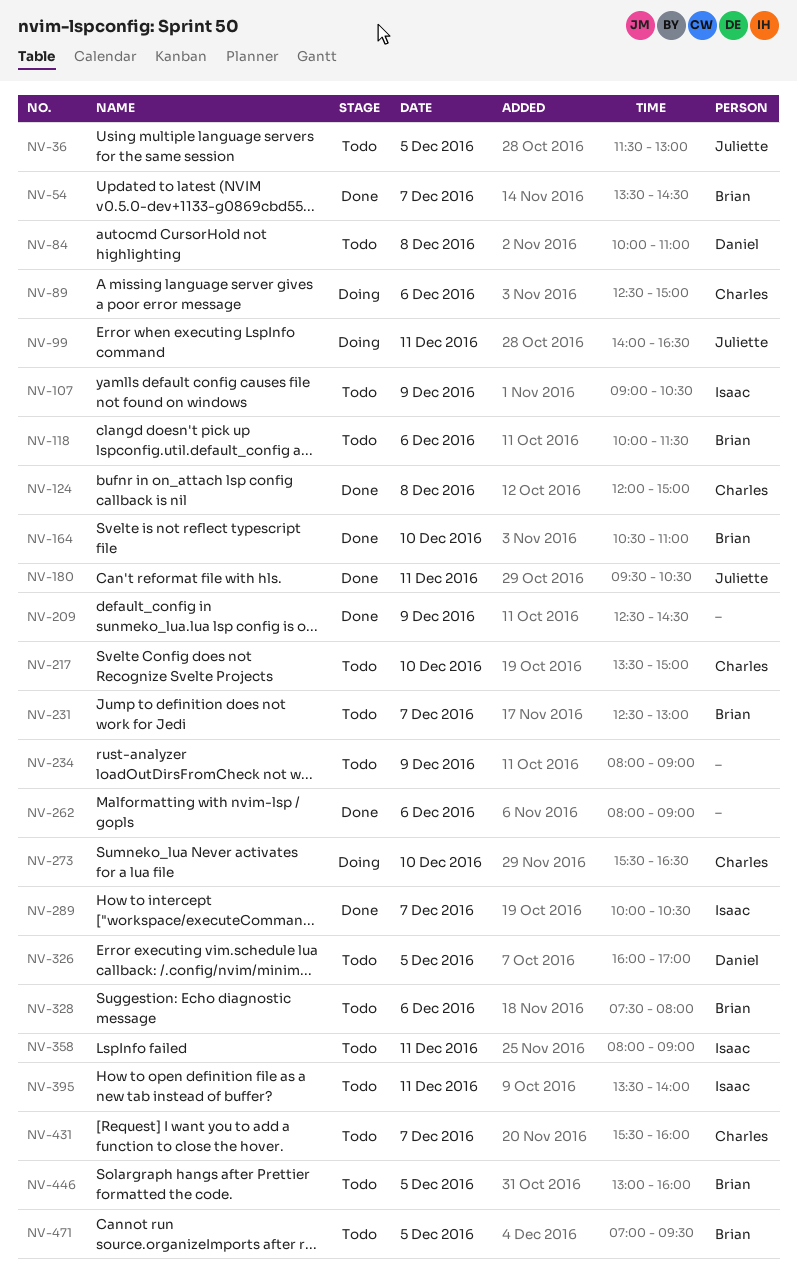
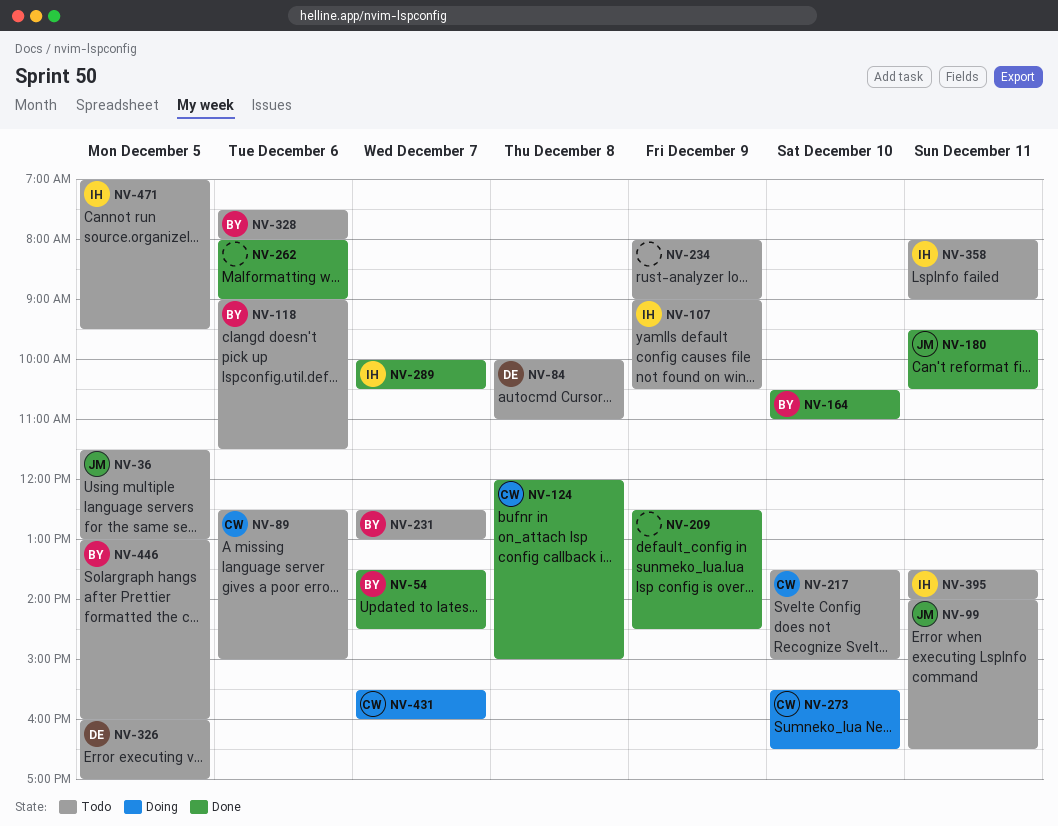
NV-89, status: Doing -> Todo
NV-99, status: Doing -> Todo
NV-118, begins: 10:00 -> 09:00
NV-431, status: Todo -> Doing
NV-471, owner: Brian -> Isaac

